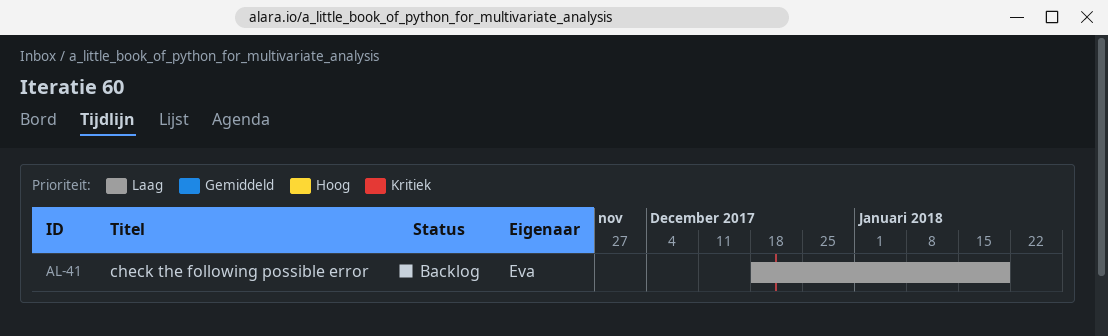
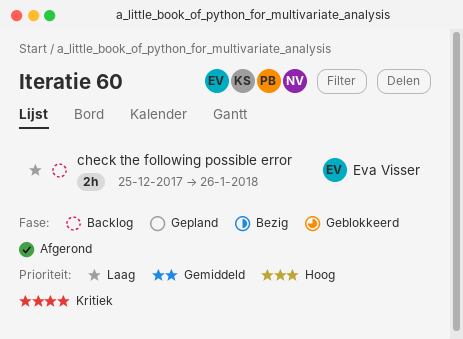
check the following possible error, start: Dec 18 -> Dec 25
check the following possible error, due: Jan 19 -> Jan 26

